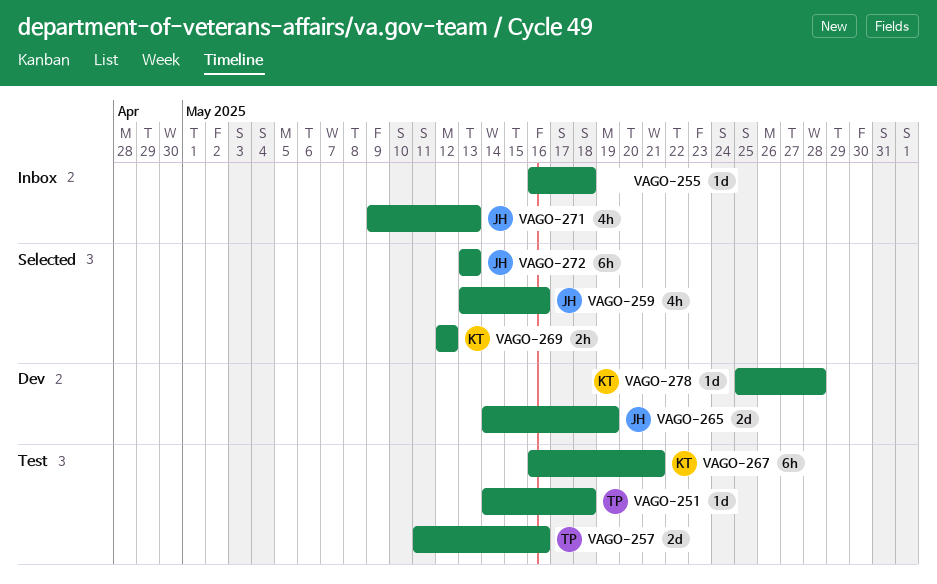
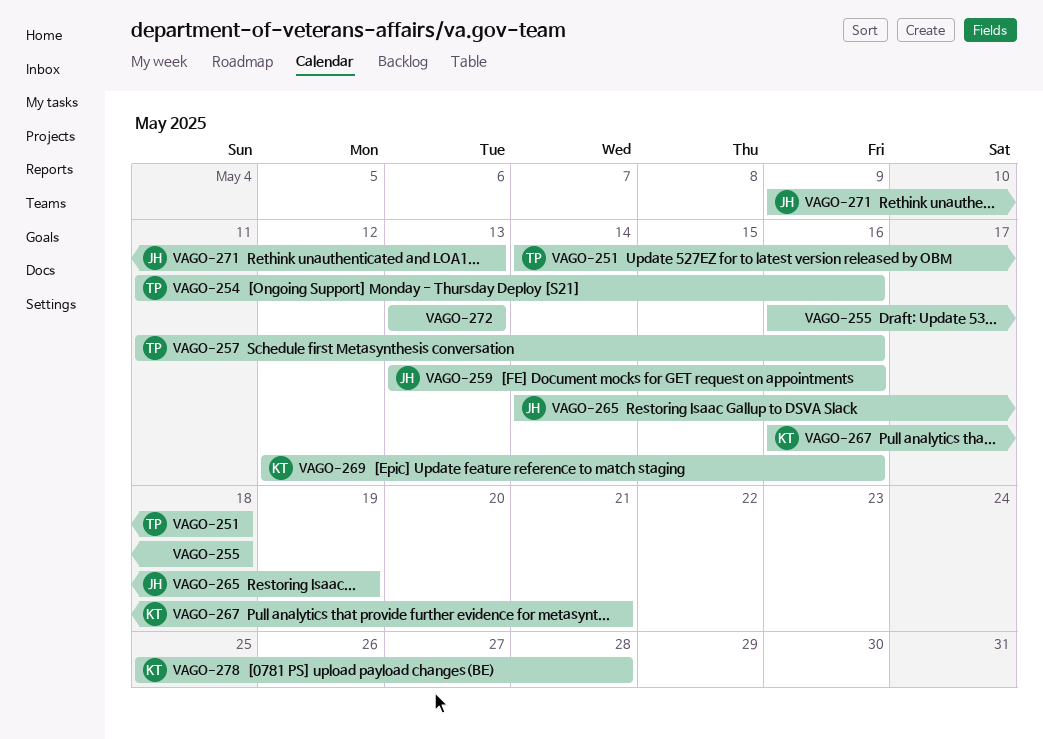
VAGO-254: none -> present
VAGO-269, due: May 12 -> May 16
VAGO-272, owner: JH -> none

